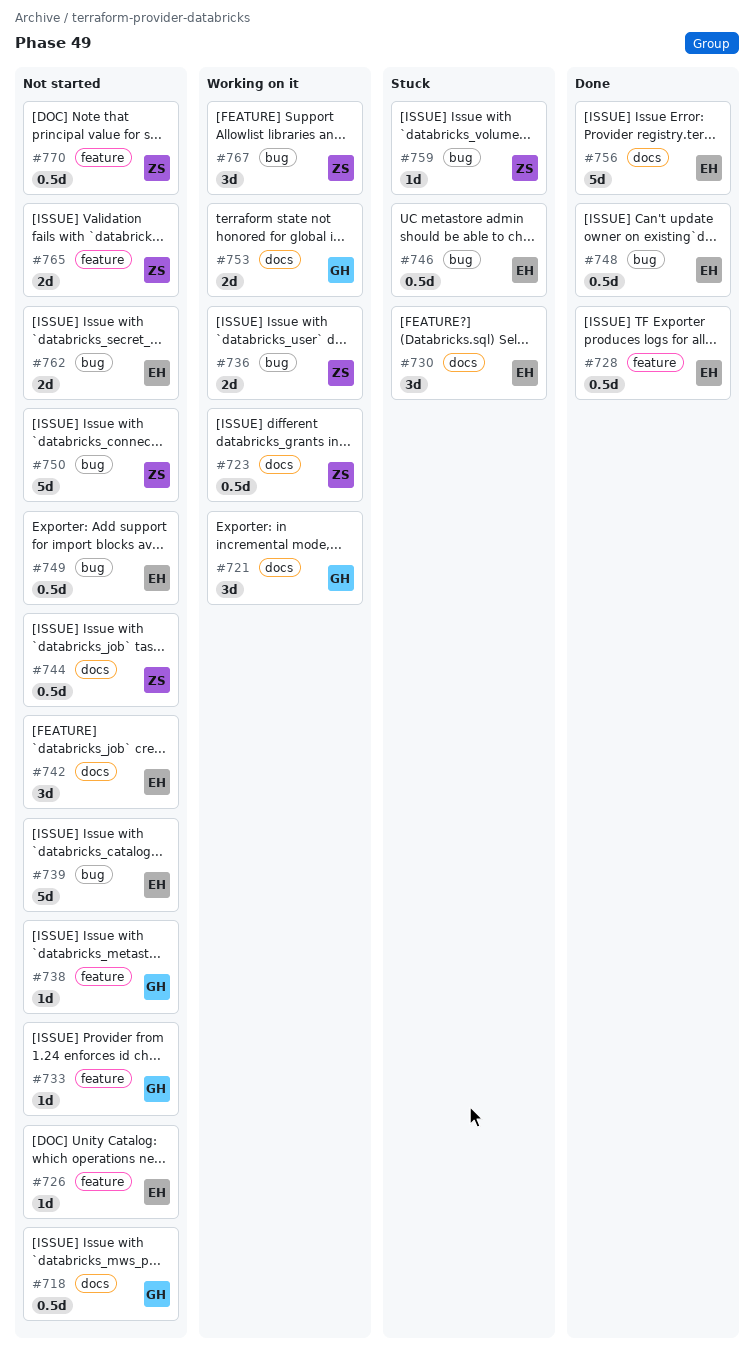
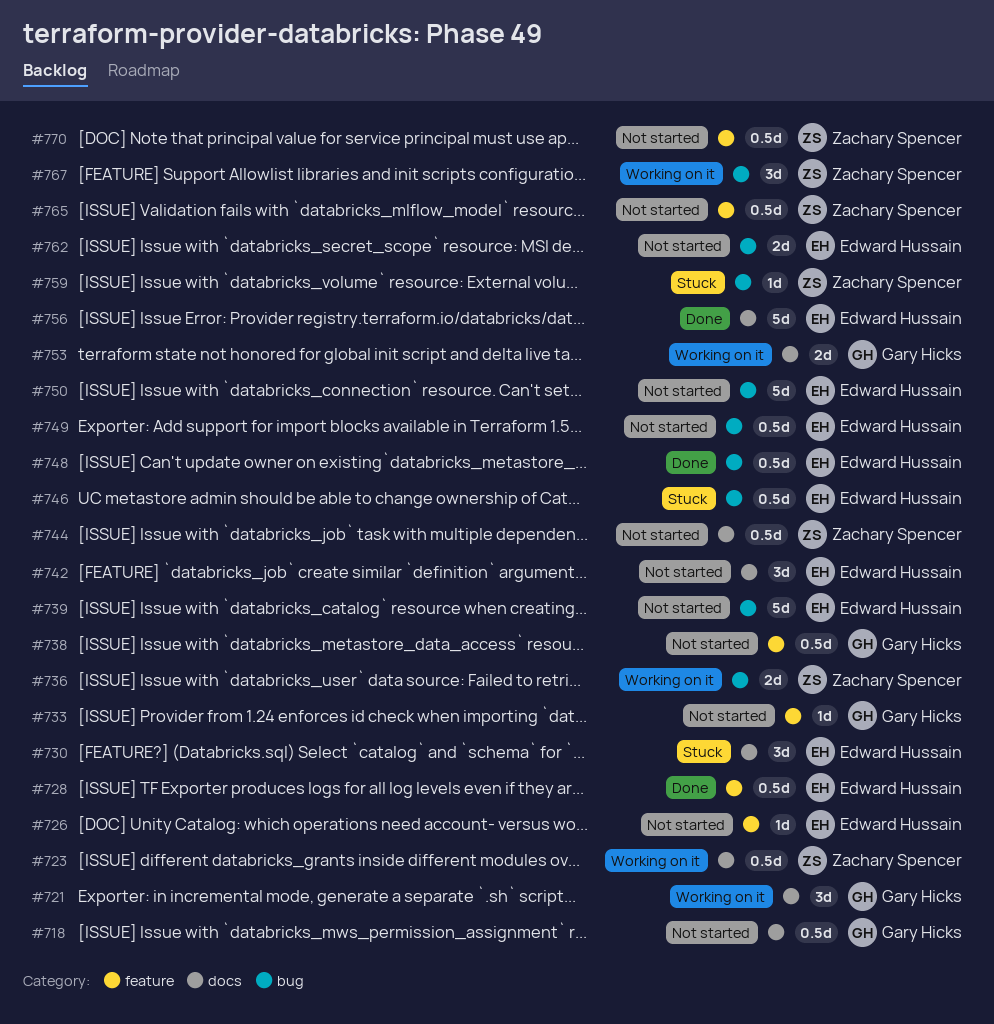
#738, estimate: 1d -> 0.5d
#750, owner: Zachary Spencer -> Edward Hussain
#765, estimate: 2d -> 0.5d

